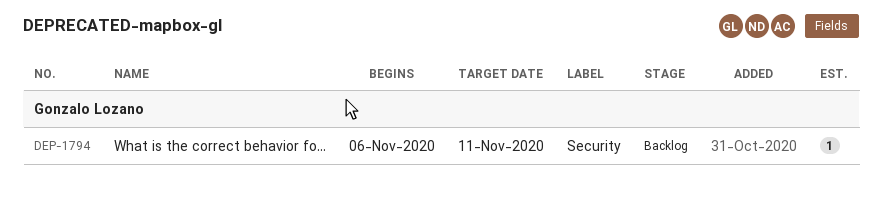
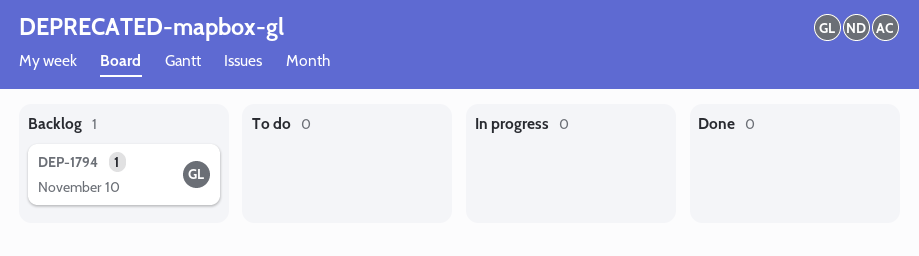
DEP-1794, due: Nov 11 -> Nov 10

